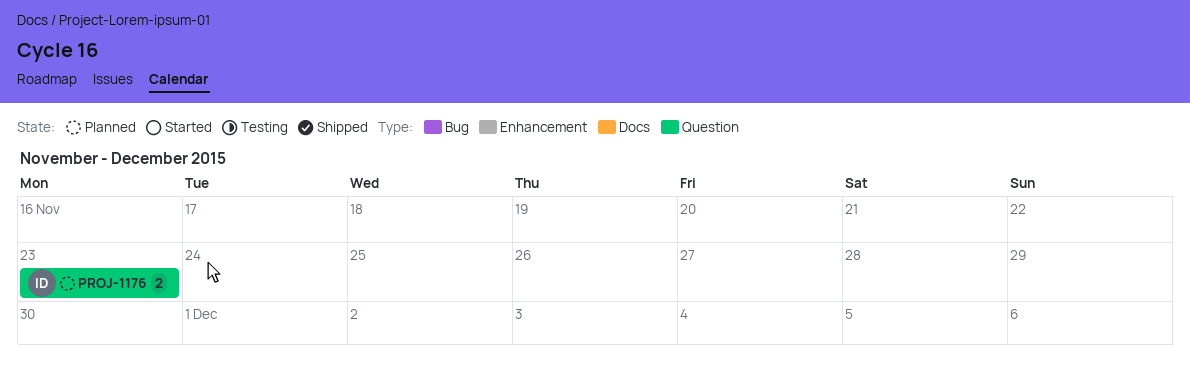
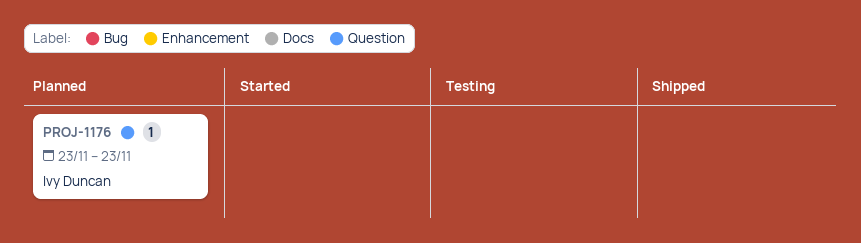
PROJ-1176, estimate: 2 -> 1

